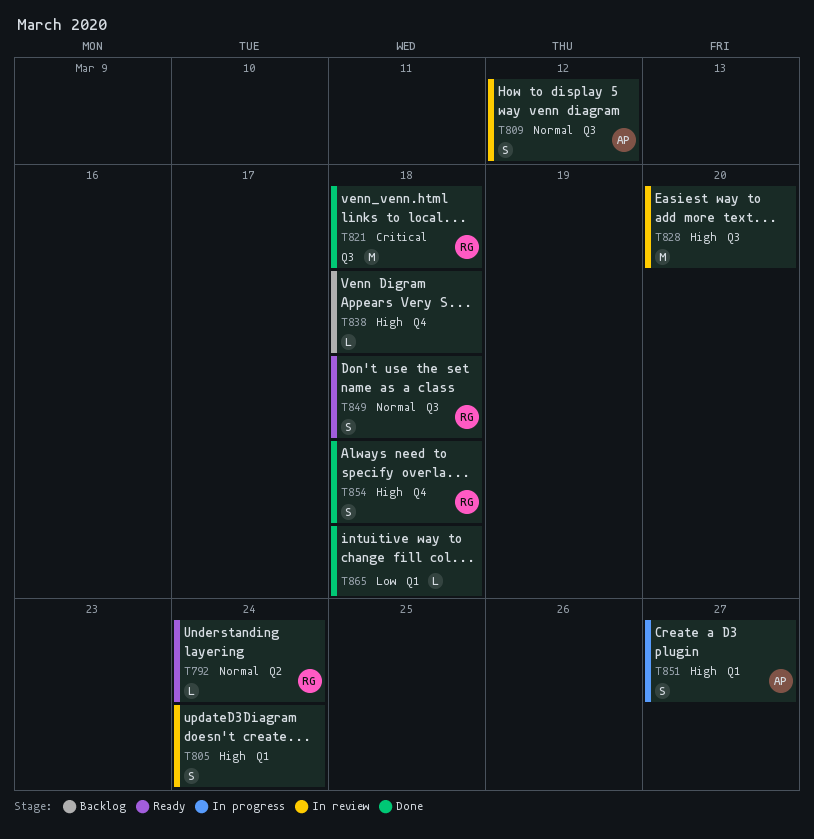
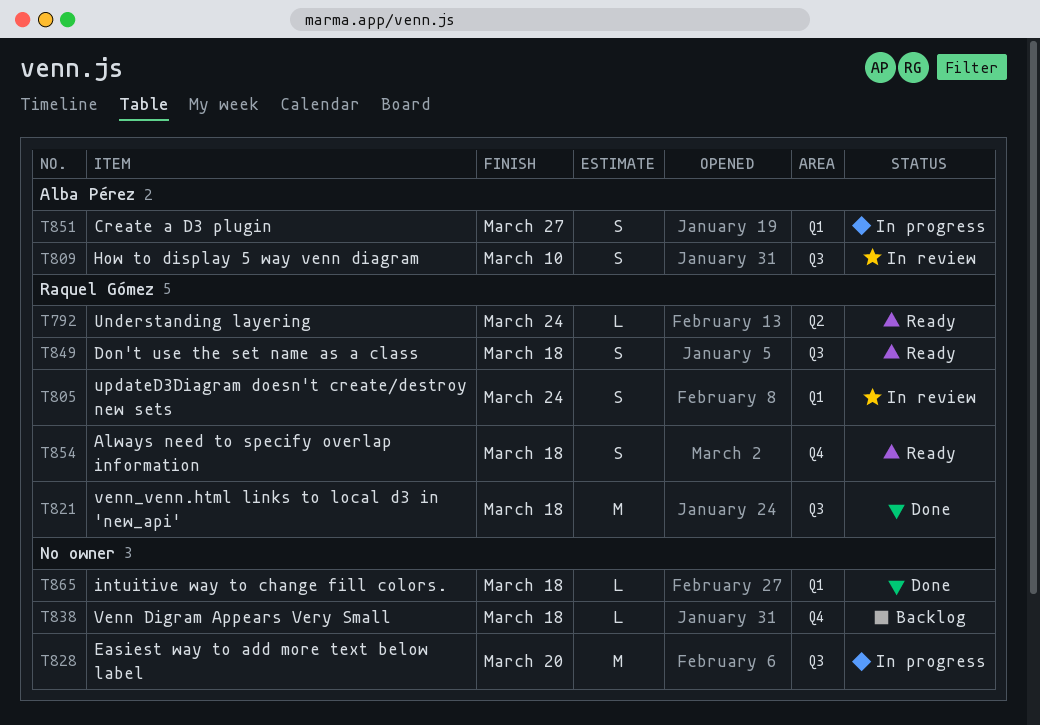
T805, owner: none -> Raquel Gómez
T809, due: Mar 12 -> Mar 10
T828, status: In review -> In progress
T854, status: Done -> Ready

